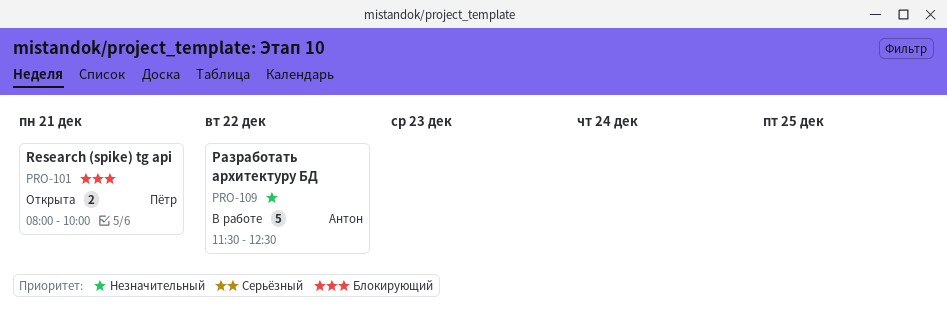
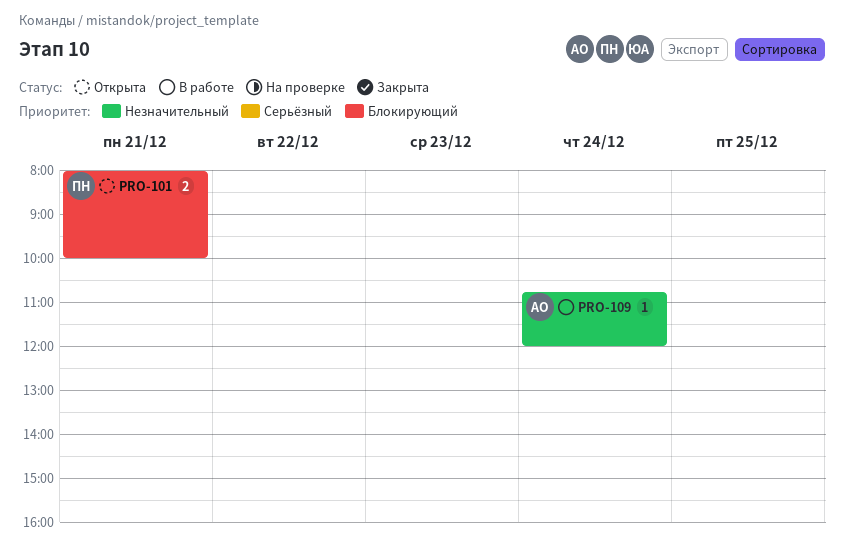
PRO-109, estimate: 5 -> 1
PRO-109, day: Dec 22 -> Dec 24
PRO-109, begins: 11:30 -> 10:45
PRO-109, ends: 12:30 -> 12:00

